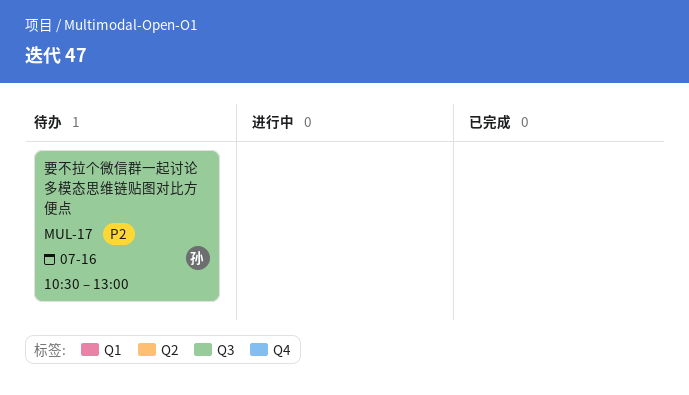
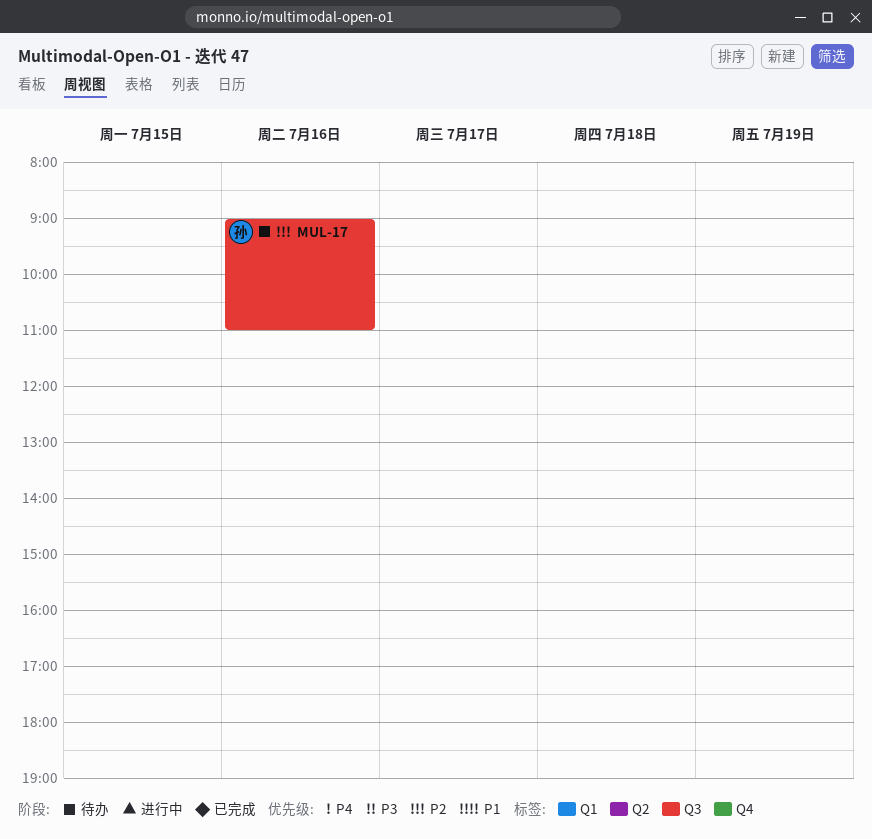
MUL-17, begins: 10:30 -> 09:00
MUL-17, ends: 13:00 -> 11:00

